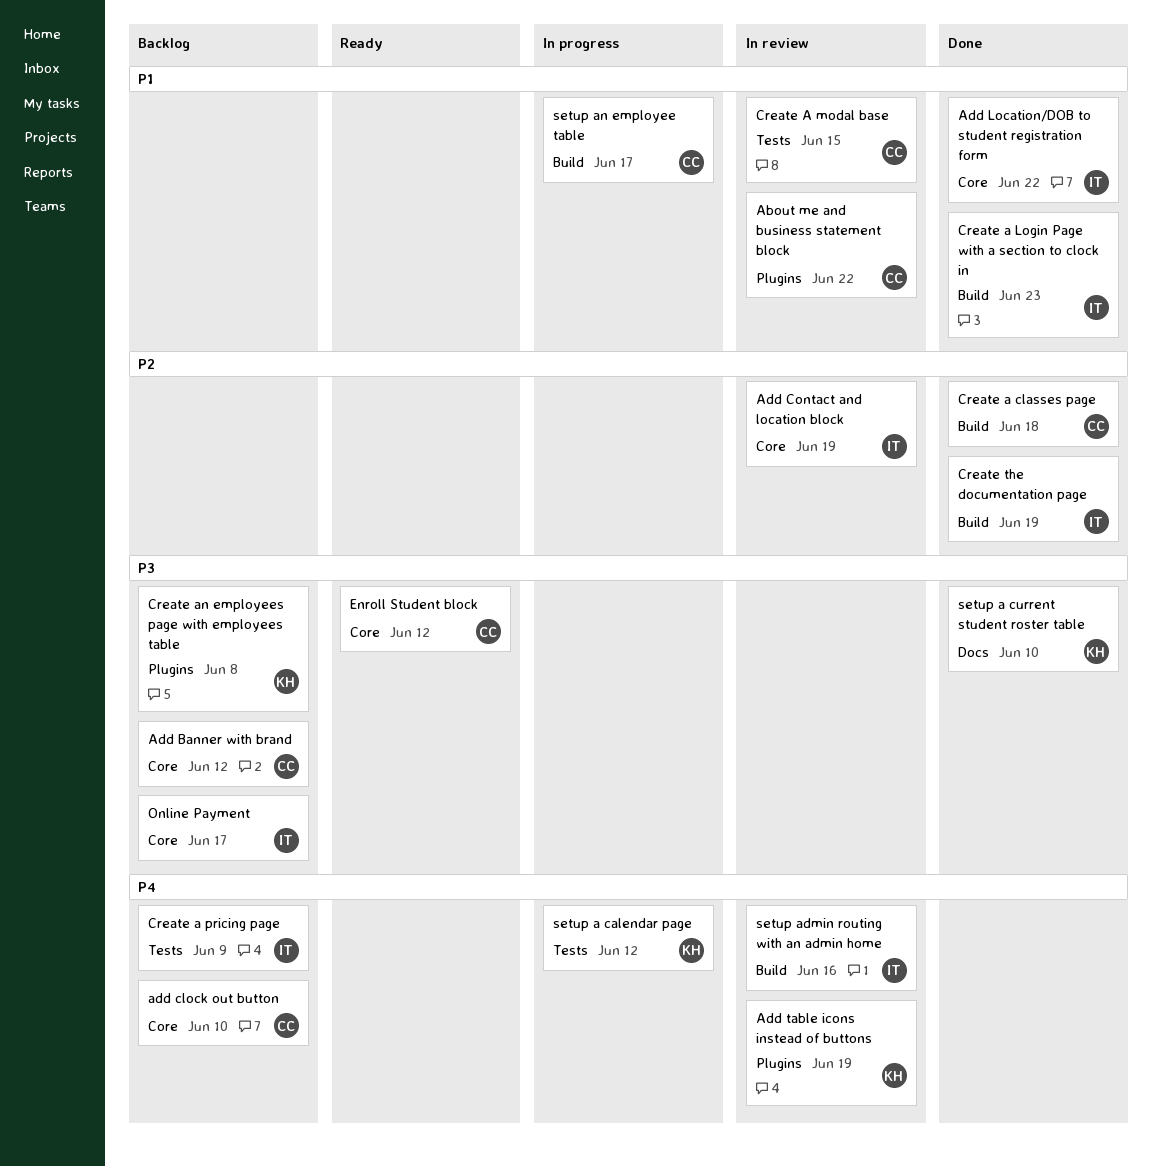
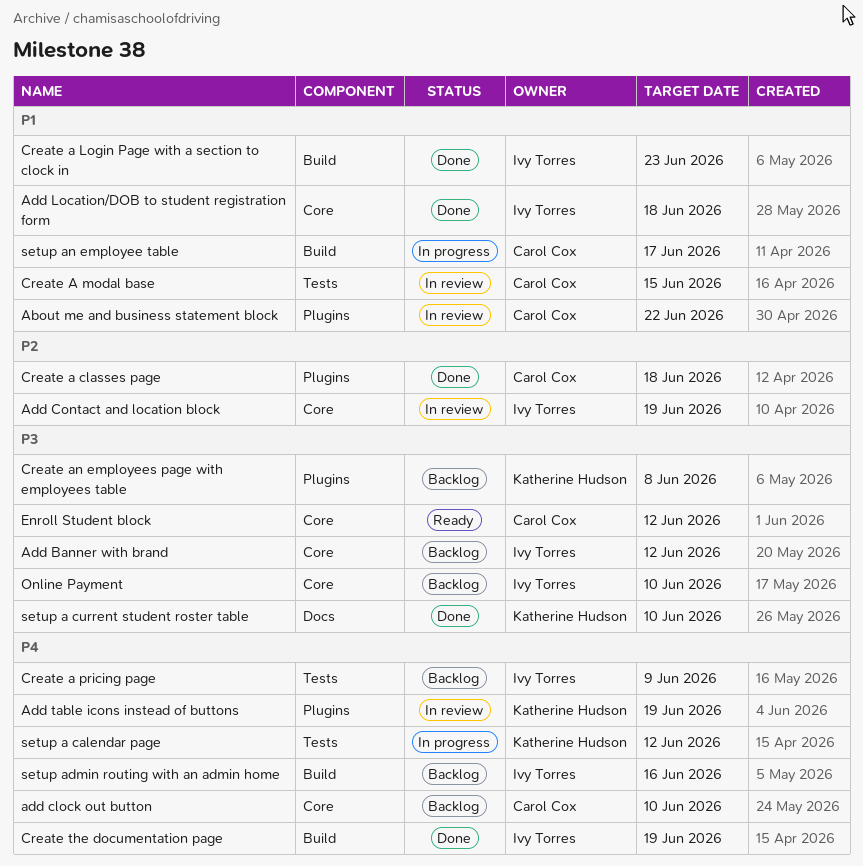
Add Banner with brand, owner: Carol Cox -> Ivy Torres
Add Location/DOB to student registration form, due: Jun 22 -> Jun 18
Create a classes page, label: Build -> Plugins
Create the documentation page, priority: P2 -> P4
Online Payment, due: Jun 17 -> Jun 10
setup admin routing with an admin home, status: In review -> Backlog

